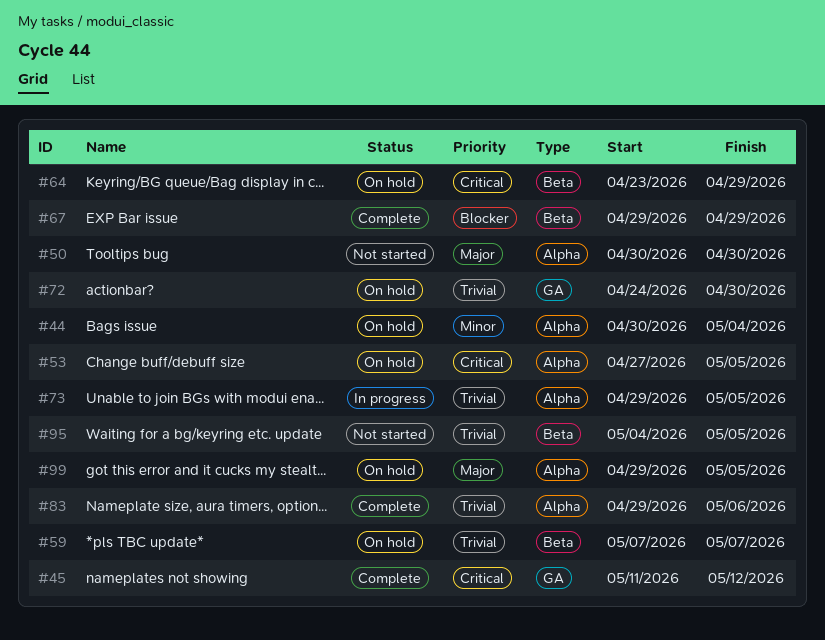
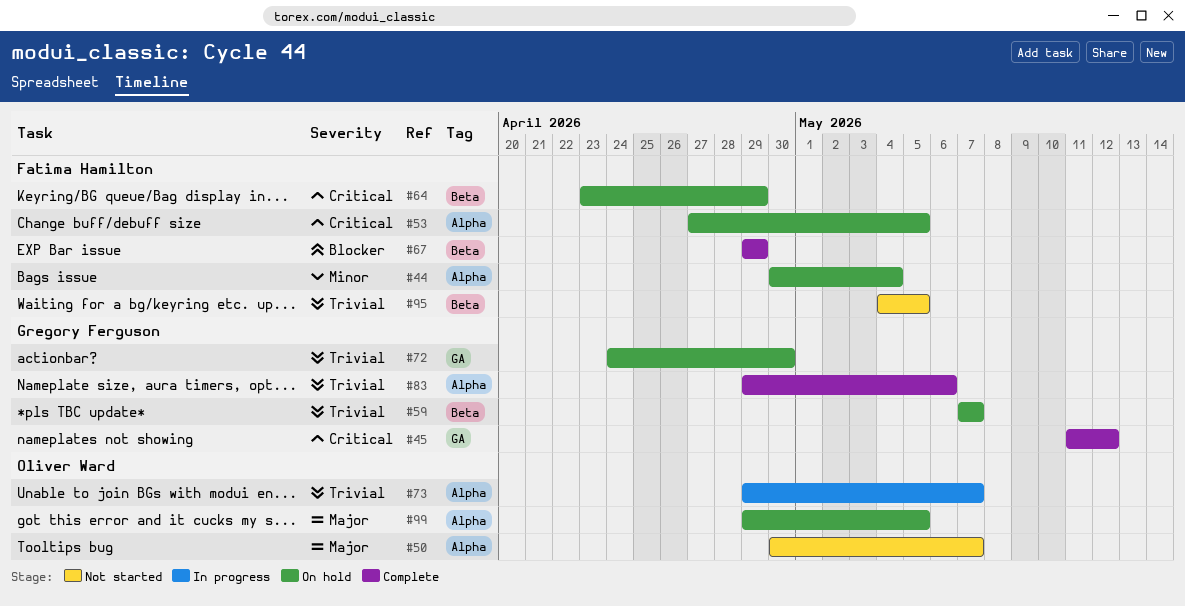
#50, due: Apr 30 -> May 7
#73, due: May 5 -> May 7

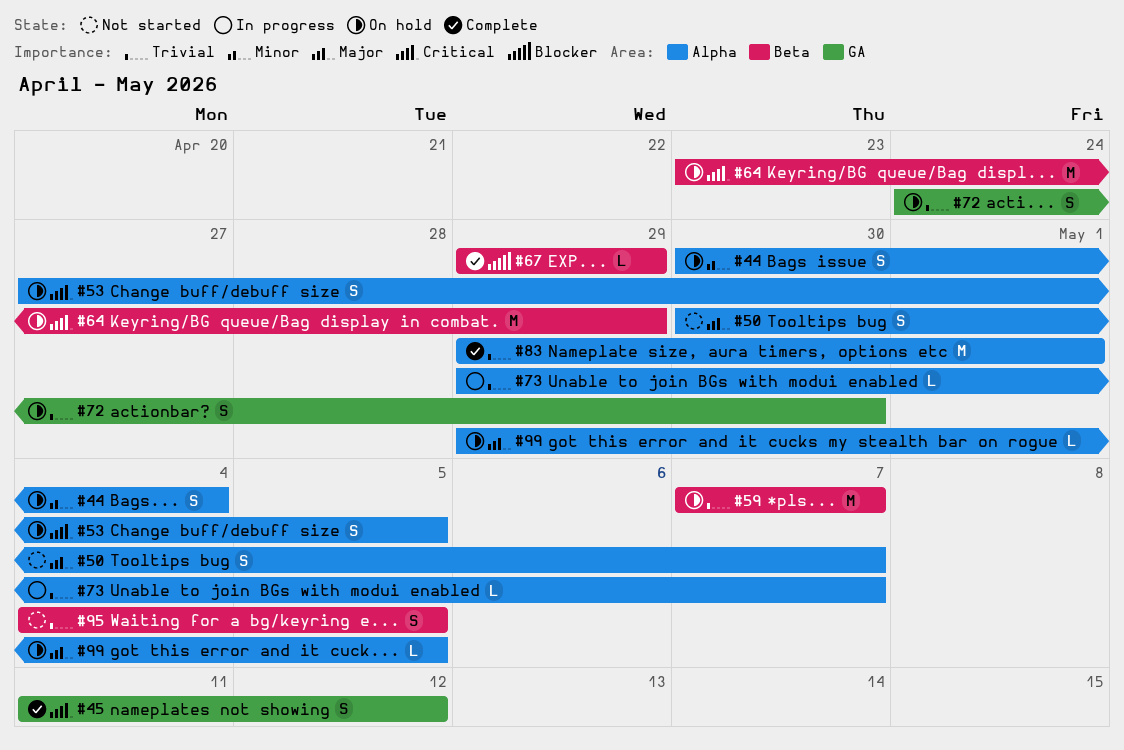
#83, due: May 6 -> May 1

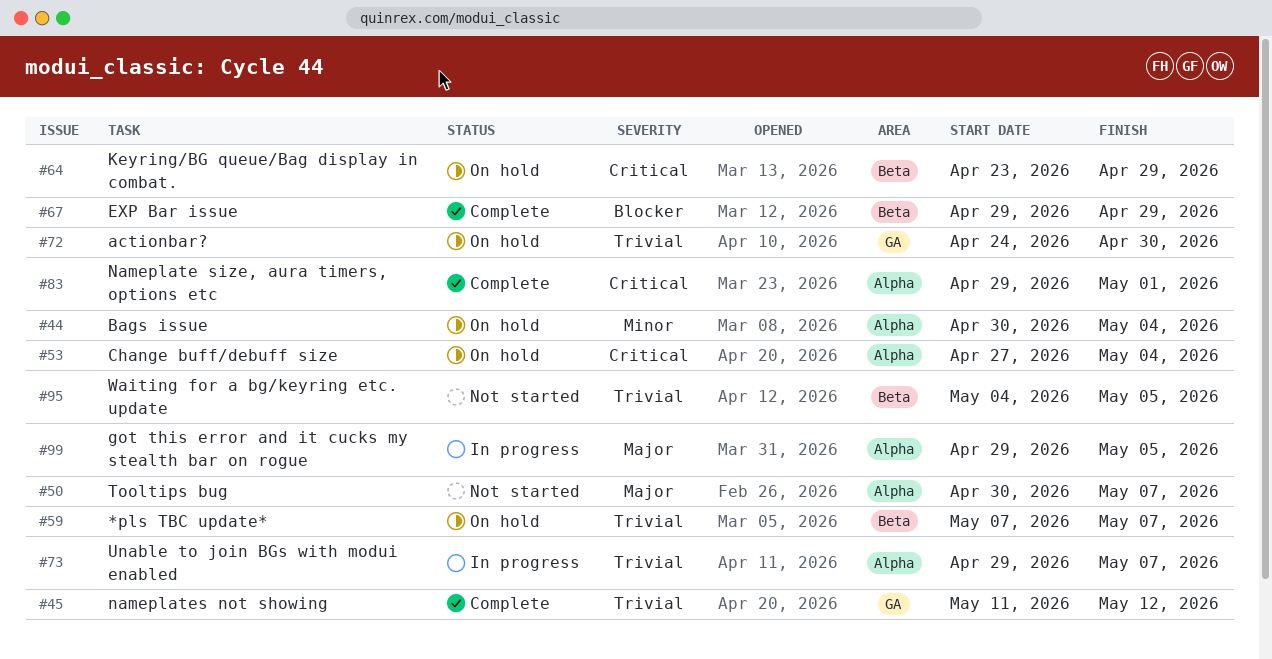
#45, priority: Critical -> Trivial
#53, due: May 5 -> May 4
#83, priority: Trivial -> Critical
#99, status: On hold -> In progress

